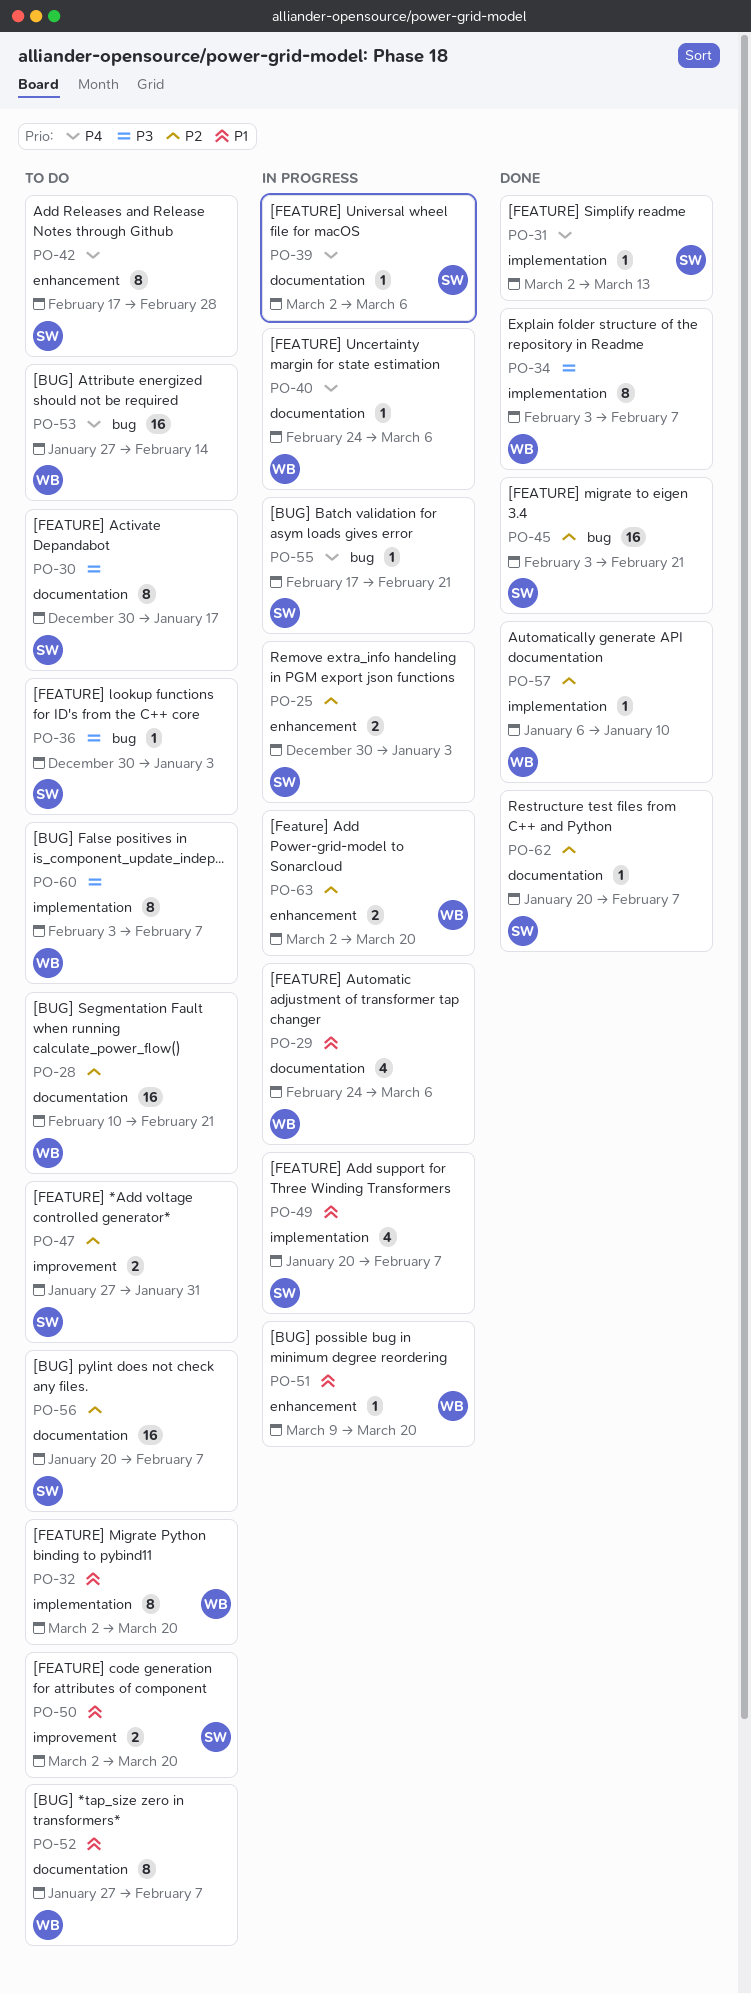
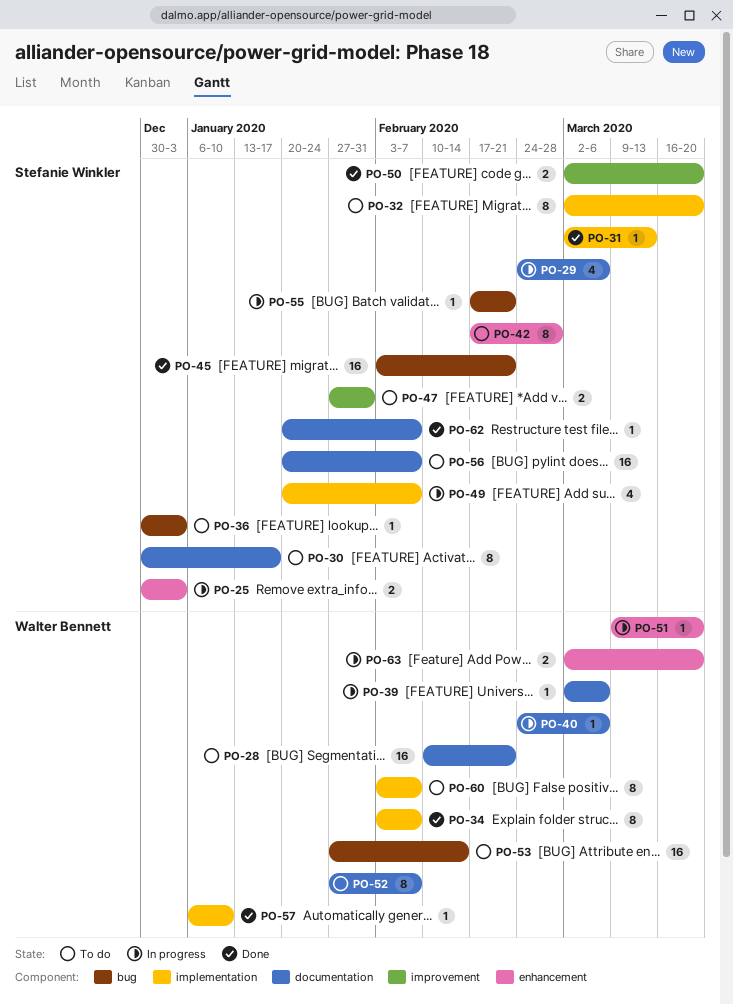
PO-29, owner: Walter Bennett -> Stefanie Winkler
PO-32, owner: Walter Bennett -> Stefanie Winkler
PO-39, owner: Stefanie Winkler -> Walter Bennett
PO-50, status: To do -> Done

